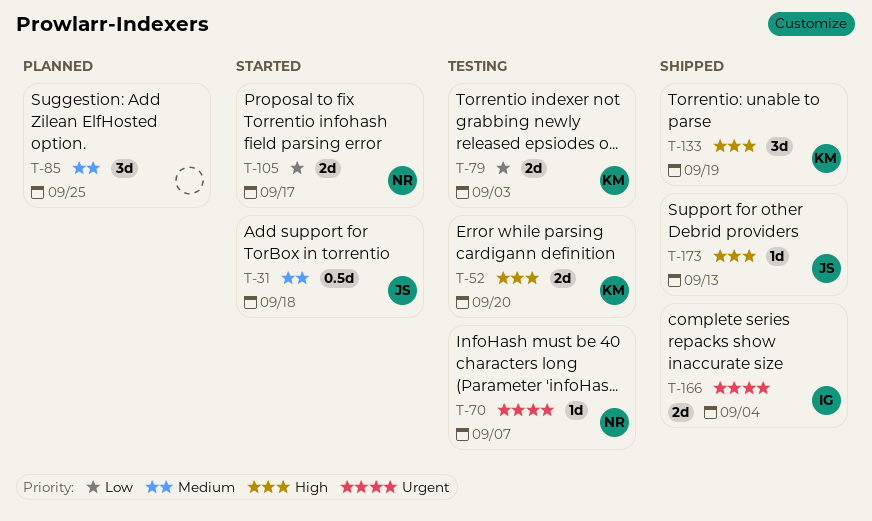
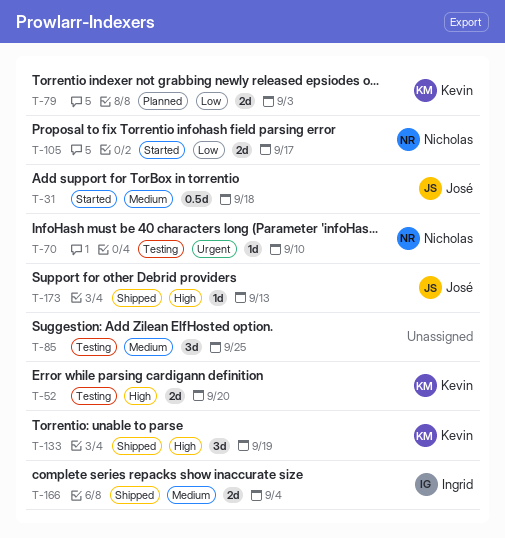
T-70, due: Sep 7 -> Sep 10
T-79, status: Testing -> Planned
T-85, status: Planned -> Testing
T-166, priority: Urgent -> Medium

